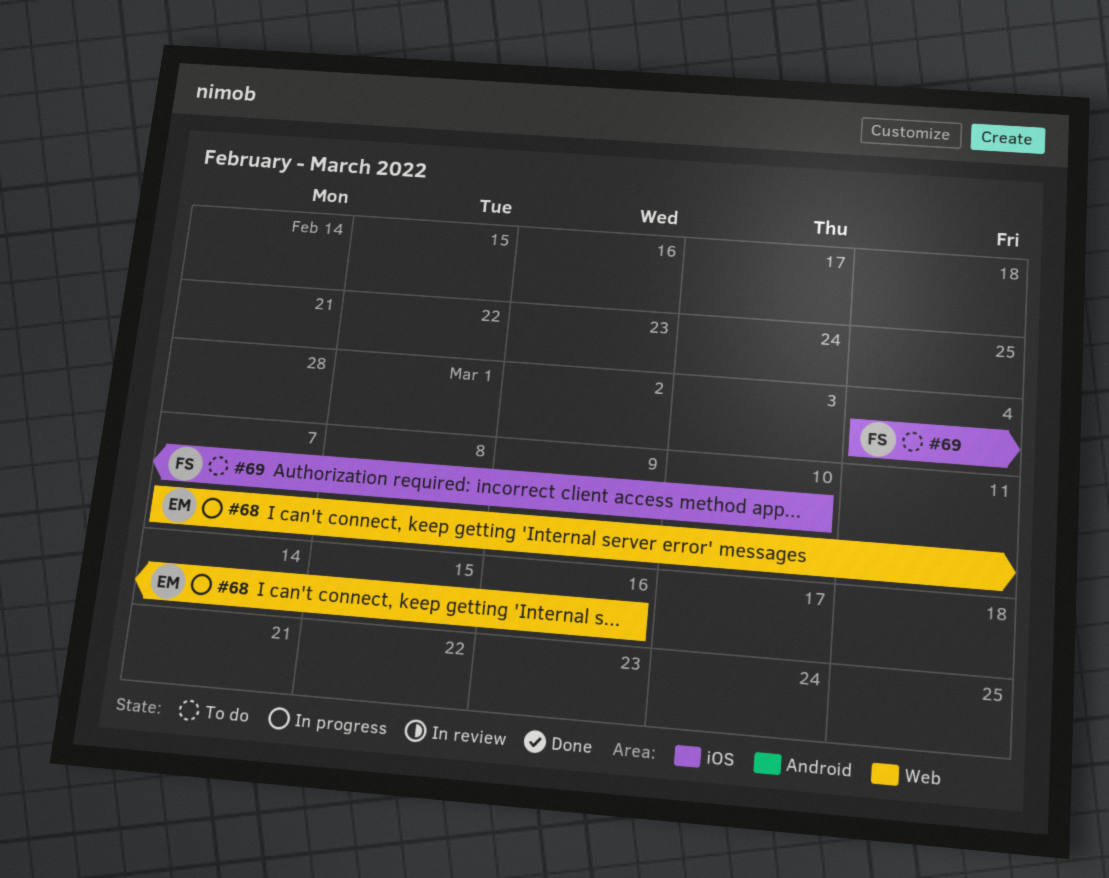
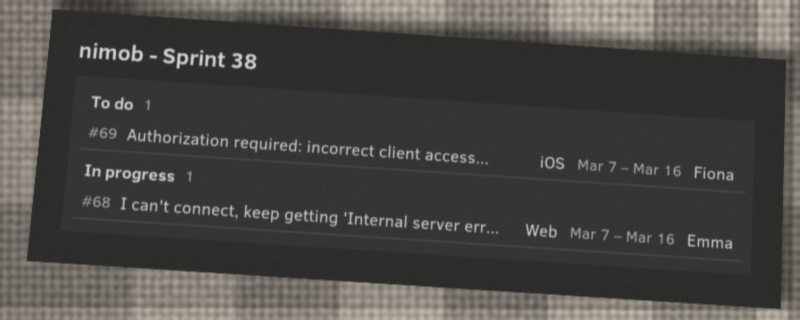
#69, start: Mar 4 -> Mar 7
#69, due: Mar 10 -> Mar 16

